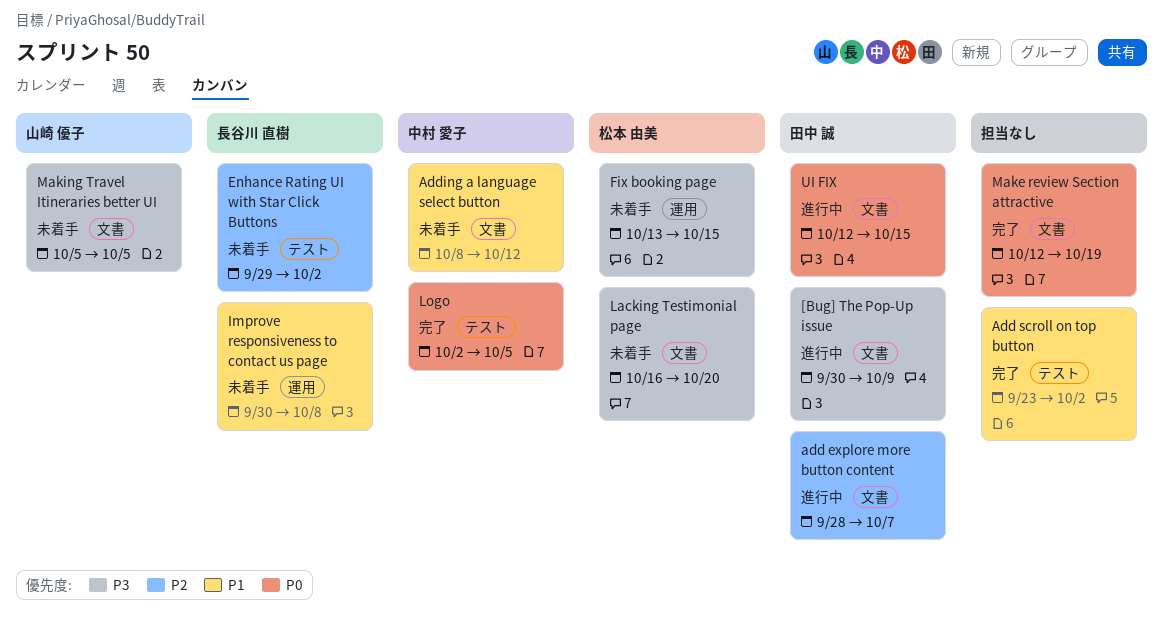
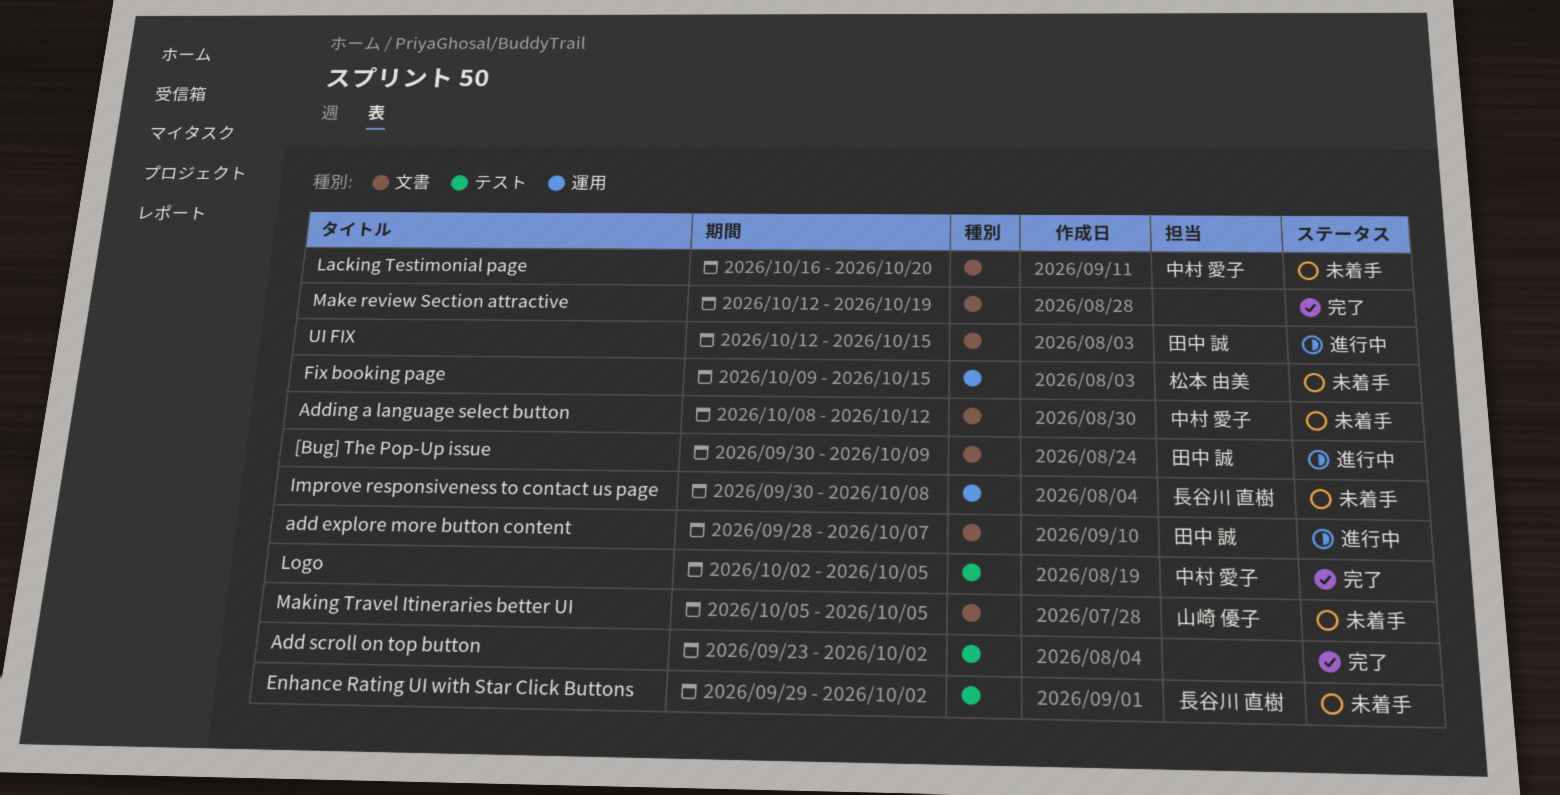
Fix booking page, start: Oct 13 -> Oct 9
Lacking Testimonial page, owner: 松本 由美 -> 中村 愛子

